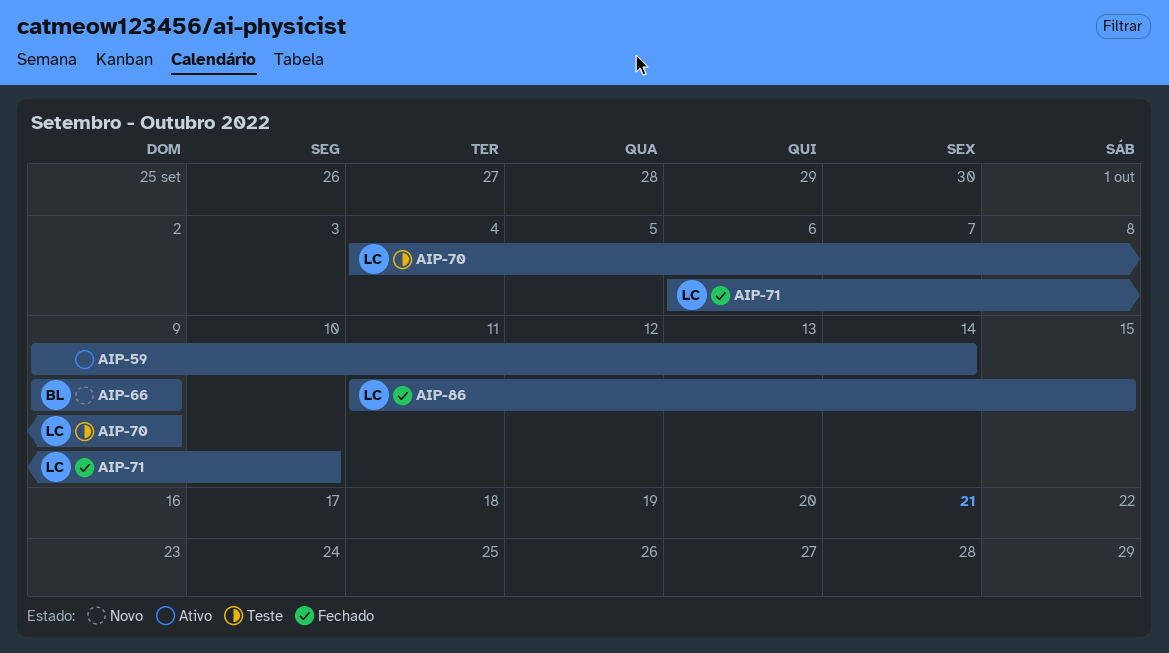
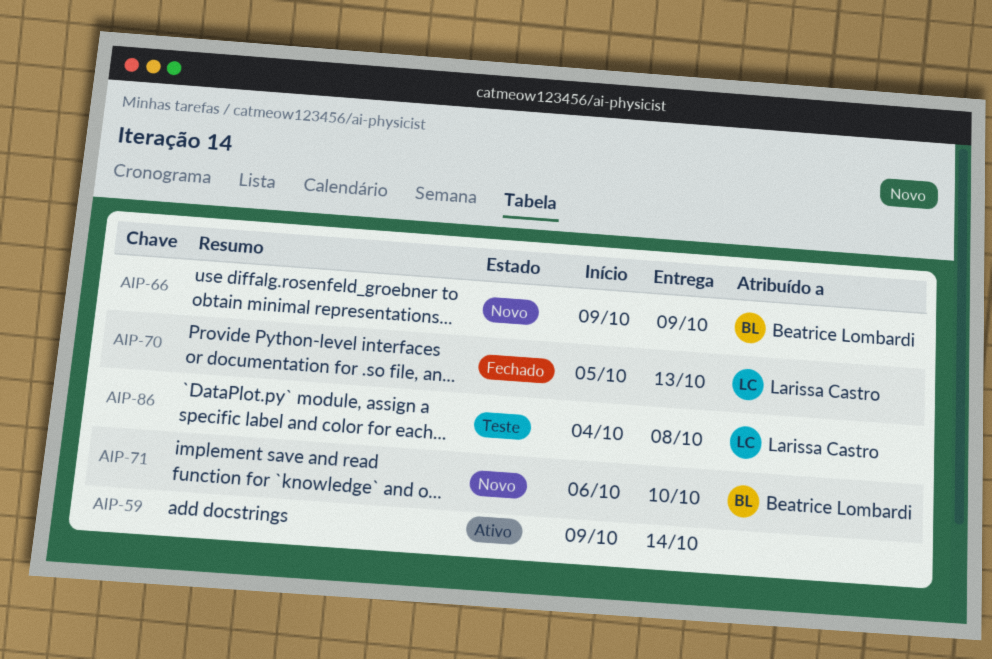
AIP-70, status: Teste -> Fechado
AIP-70, start: Oct 4 -> Oct 5
AIP-70, due: Oct 9 -> Oct 13
AIP-71, status: Fechado -> Novo
AIP-71, owner: Larissa Castro -> Beatrice Lombardi
AIP-86, status: Fechado -> Teste
AIP-86, start: Oct 11 -> Oct 4
AIP-86, due: Oct 15 -> Oct 8

